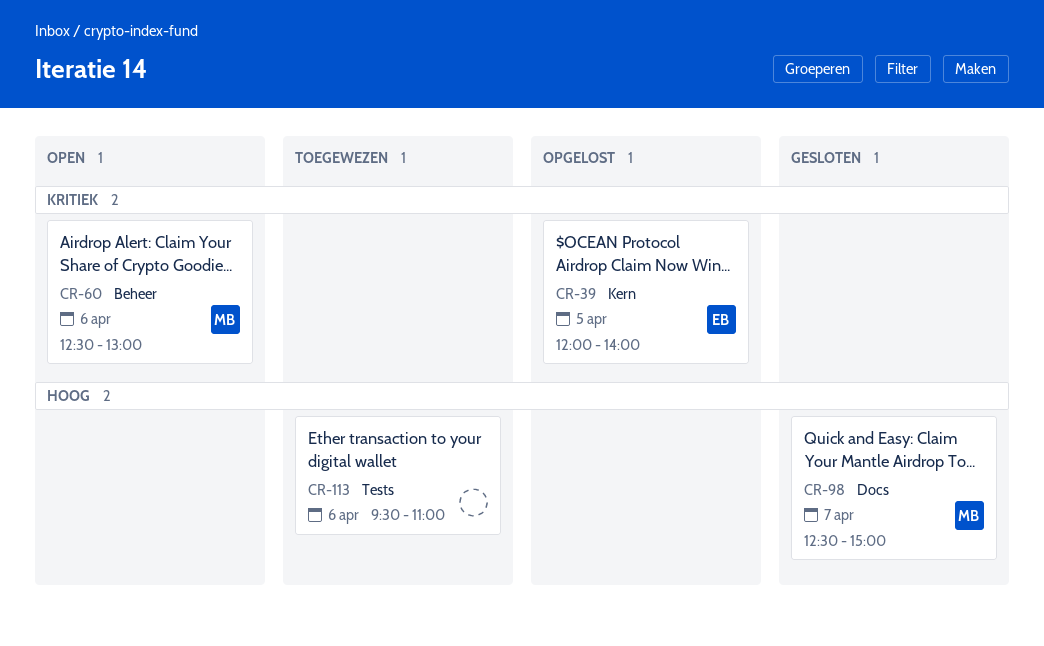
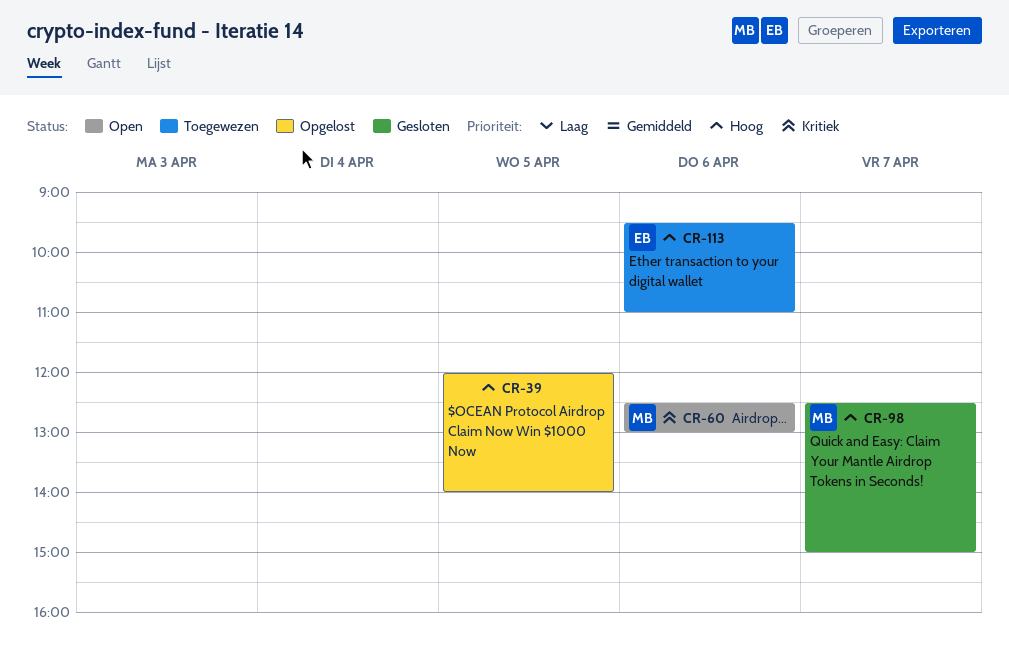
CR-39, owner: EB -> none
CR-39, priority: Kritiek -> Hoog
CR-113, owner: none -> EB

